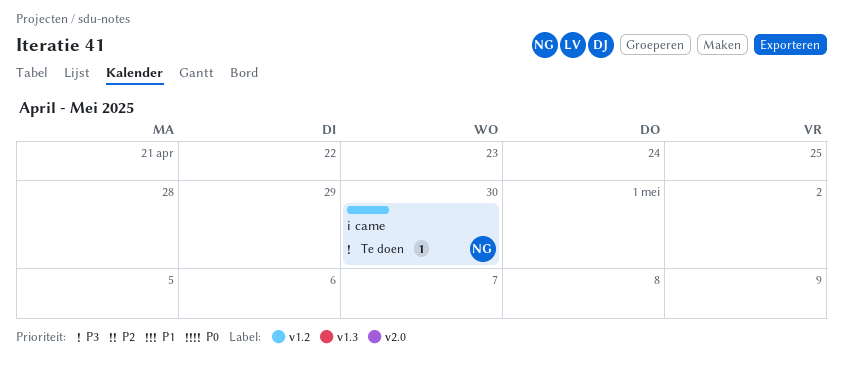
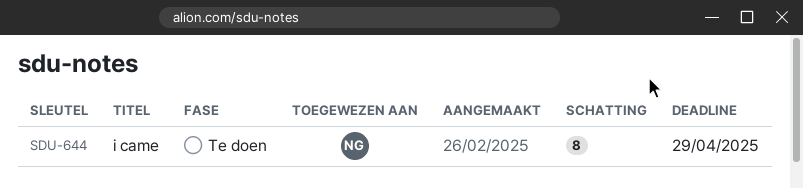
i came, estimate: 1 -> 8
i came, due: Apr 30 -> Apr 29

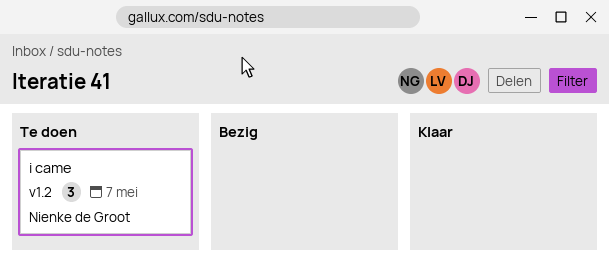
i came, estimate: 8 -> 3
i came, due: Apr 29 -> May 7

